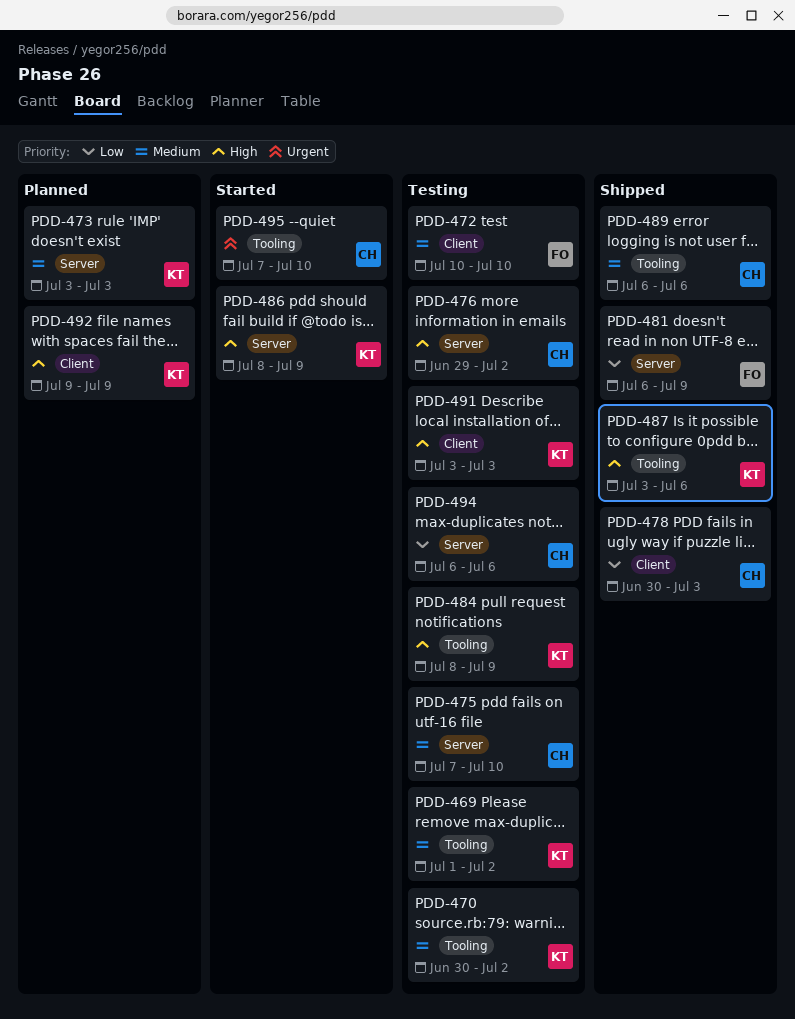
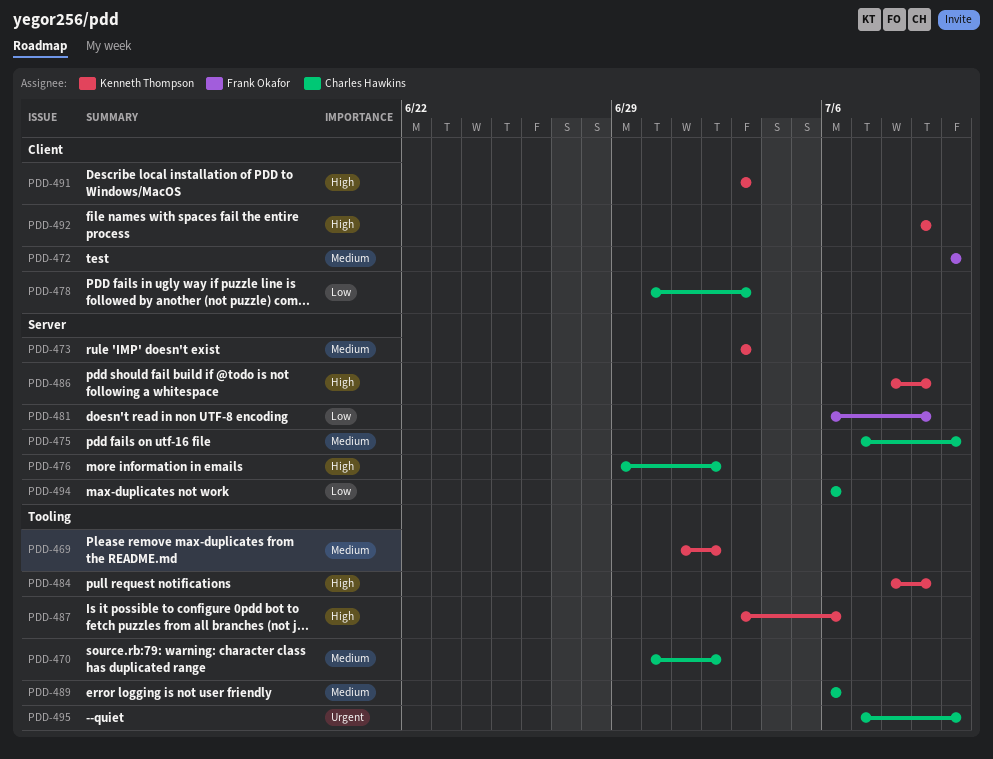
PDD-470, owner: Kenneth Thompson -> Charles Hawkins

